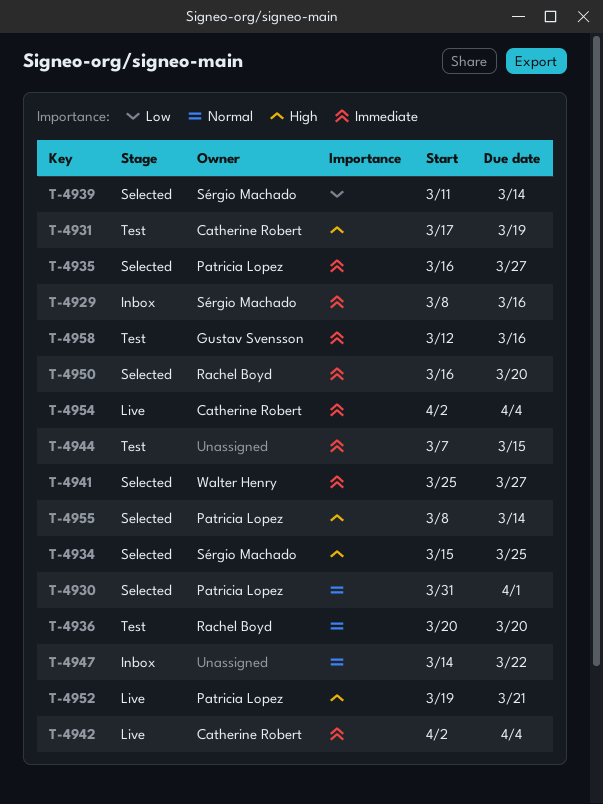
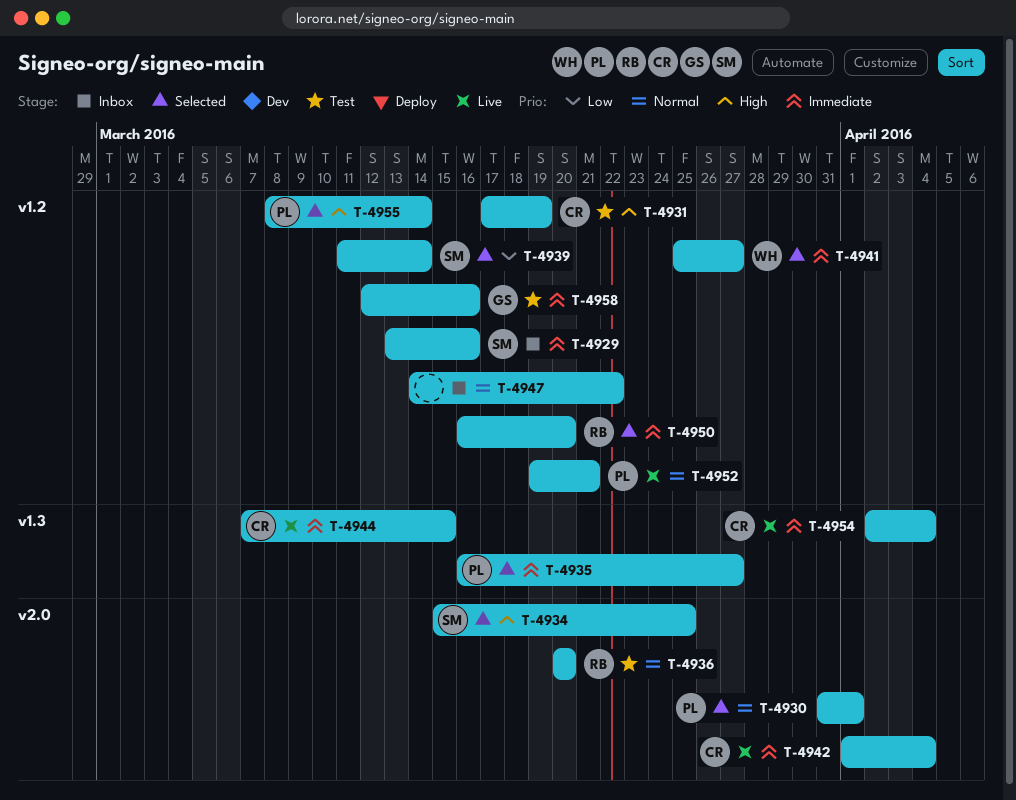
T-4929, start: Mar 8 -> Mar 13
T-4942, start: Apr 2 -> Apr 1
T-4944, status: Test -> Live
T-4944, owner: none -> Catherine Robert
T-4952, priority: High -> Normal

